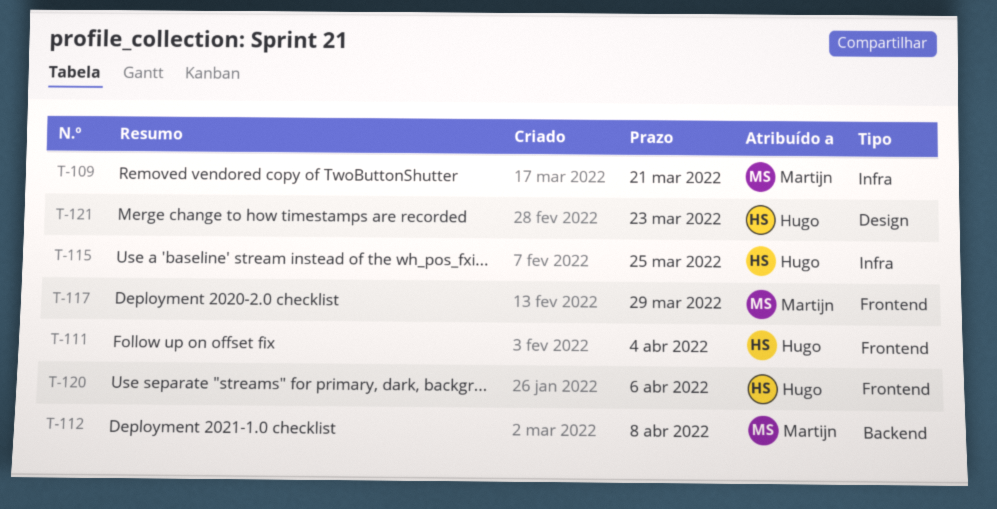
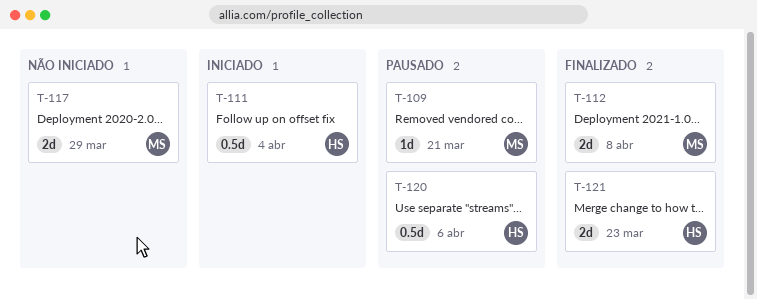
T-115: present -> none

